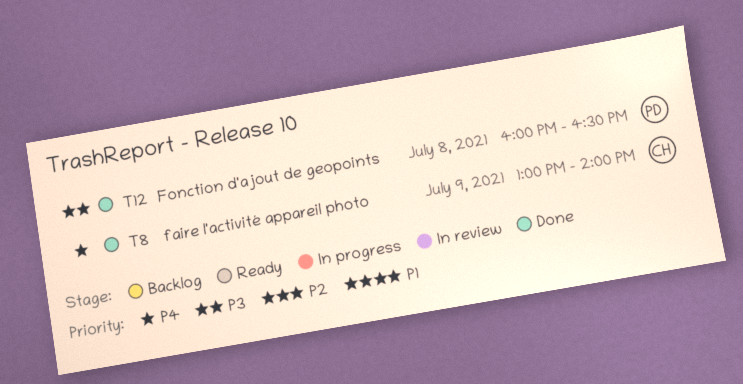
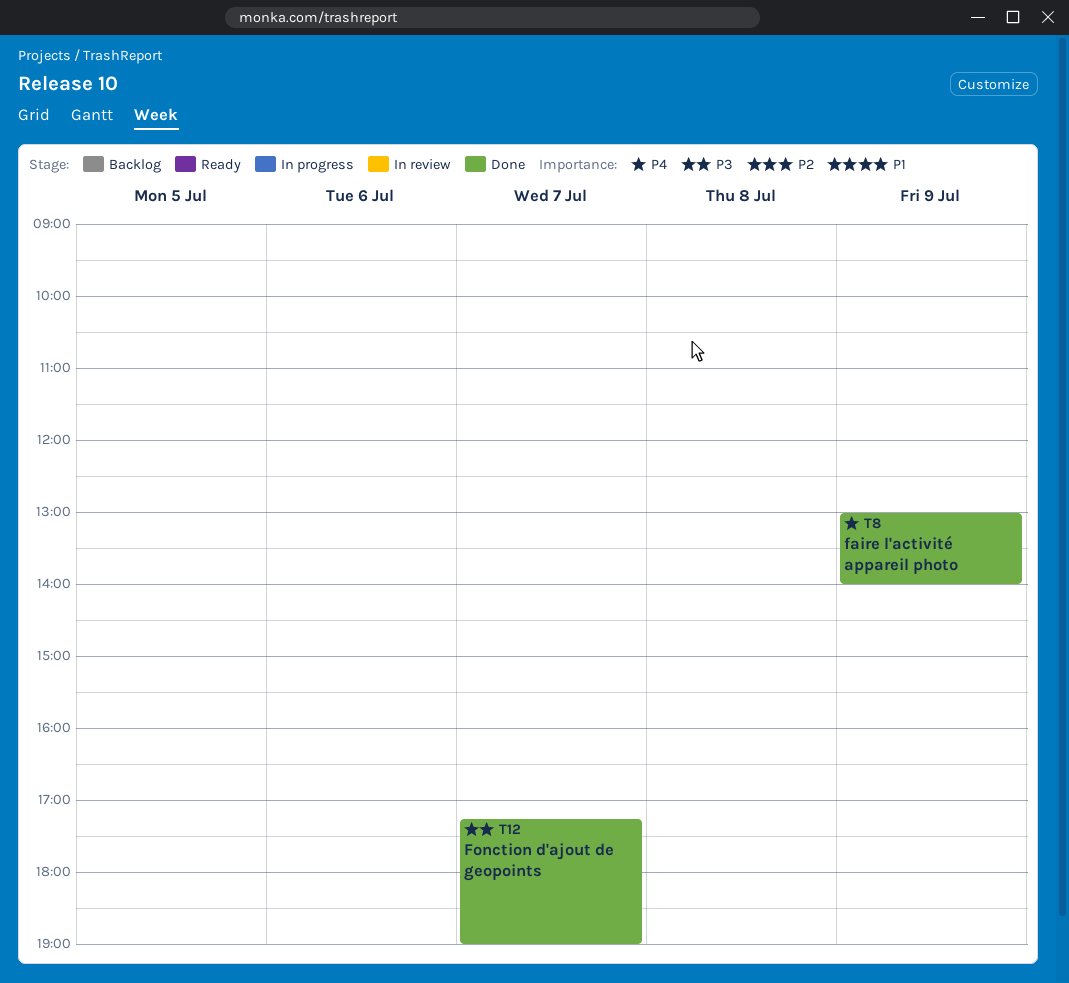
T12, day: Jul 8 -> Jul 7
T12, begins: 16:00 -> 17:15
T12, ends: 16:30 -> 19:00

